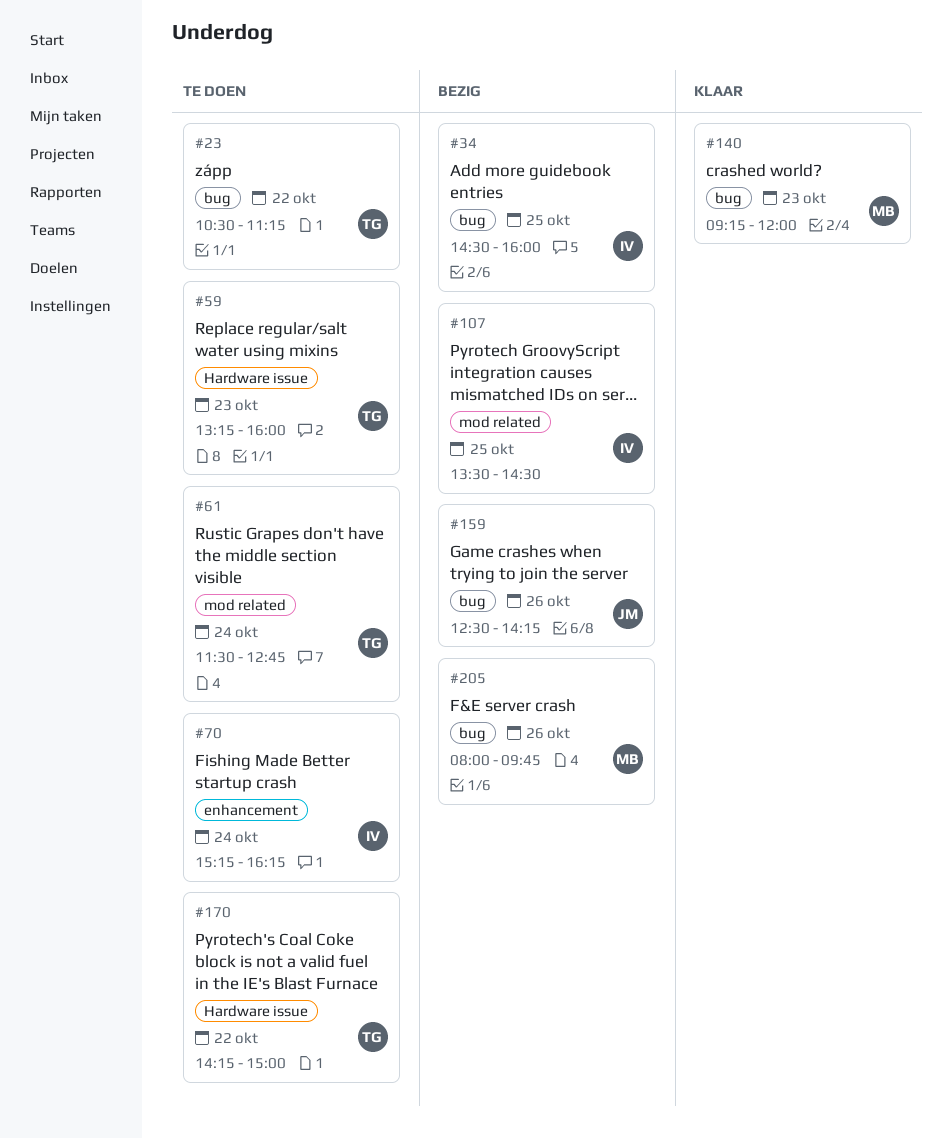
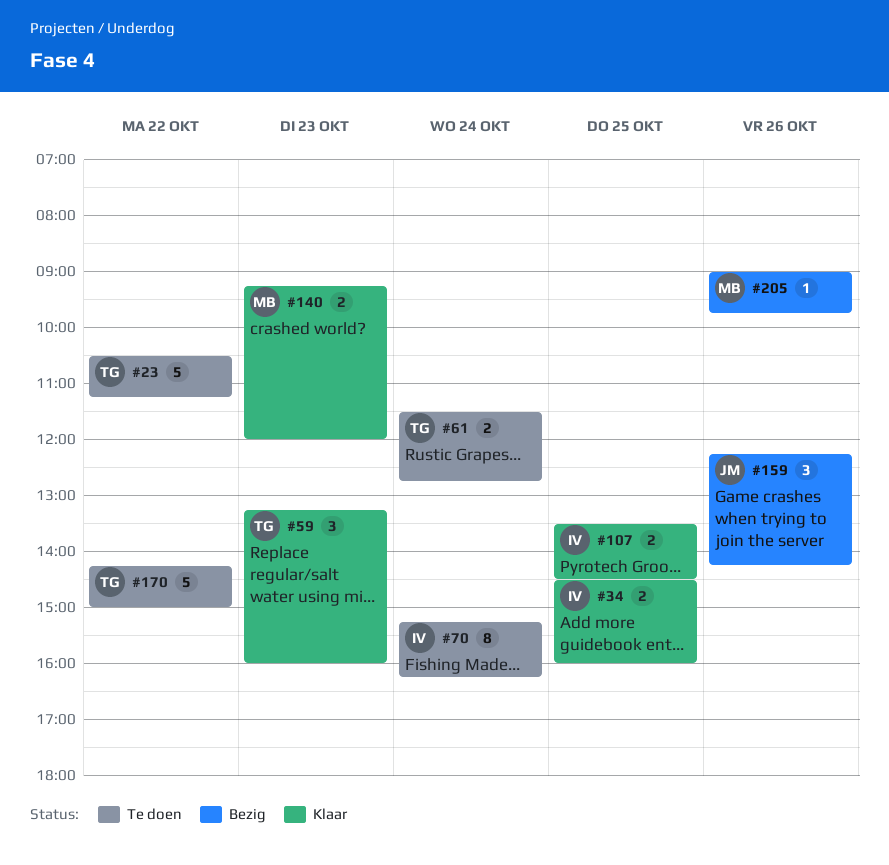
#34, status: Bezig -> Klaar
#59, status: Te doen -> Klaar
#107, status: Bezig -> Klaar
#159, begins: 12:30 -> 12:15
#205, begins: 08:00 -> 09:00

